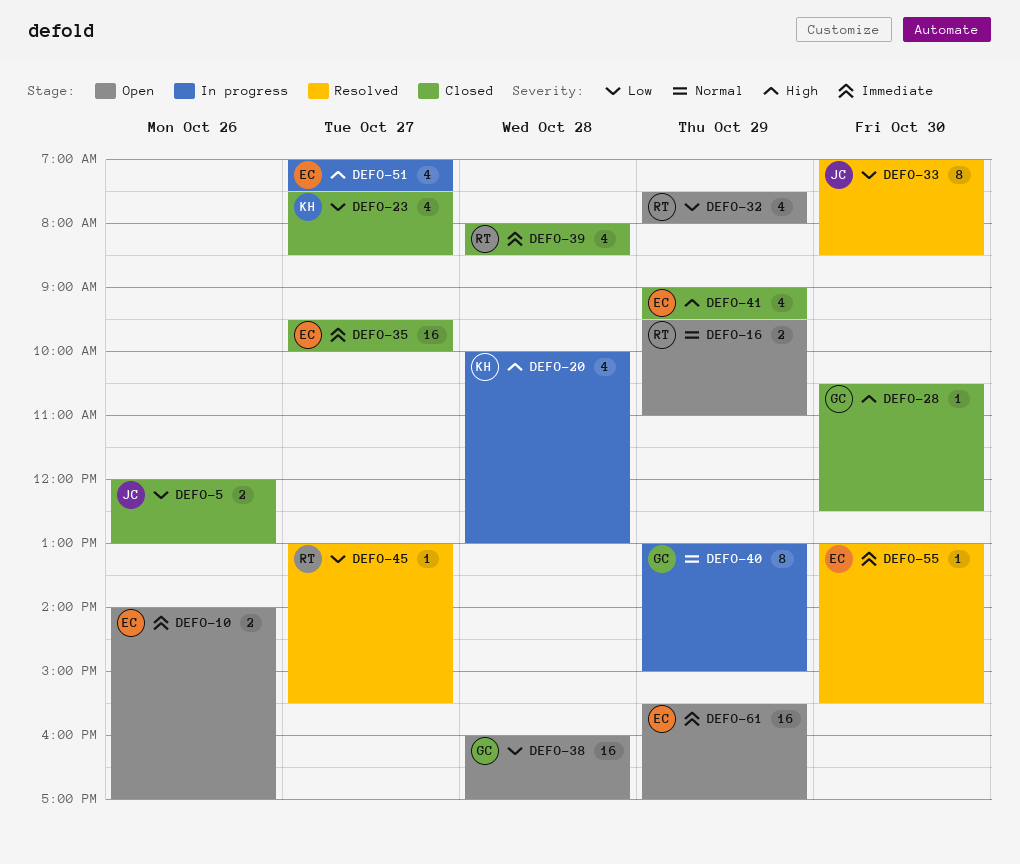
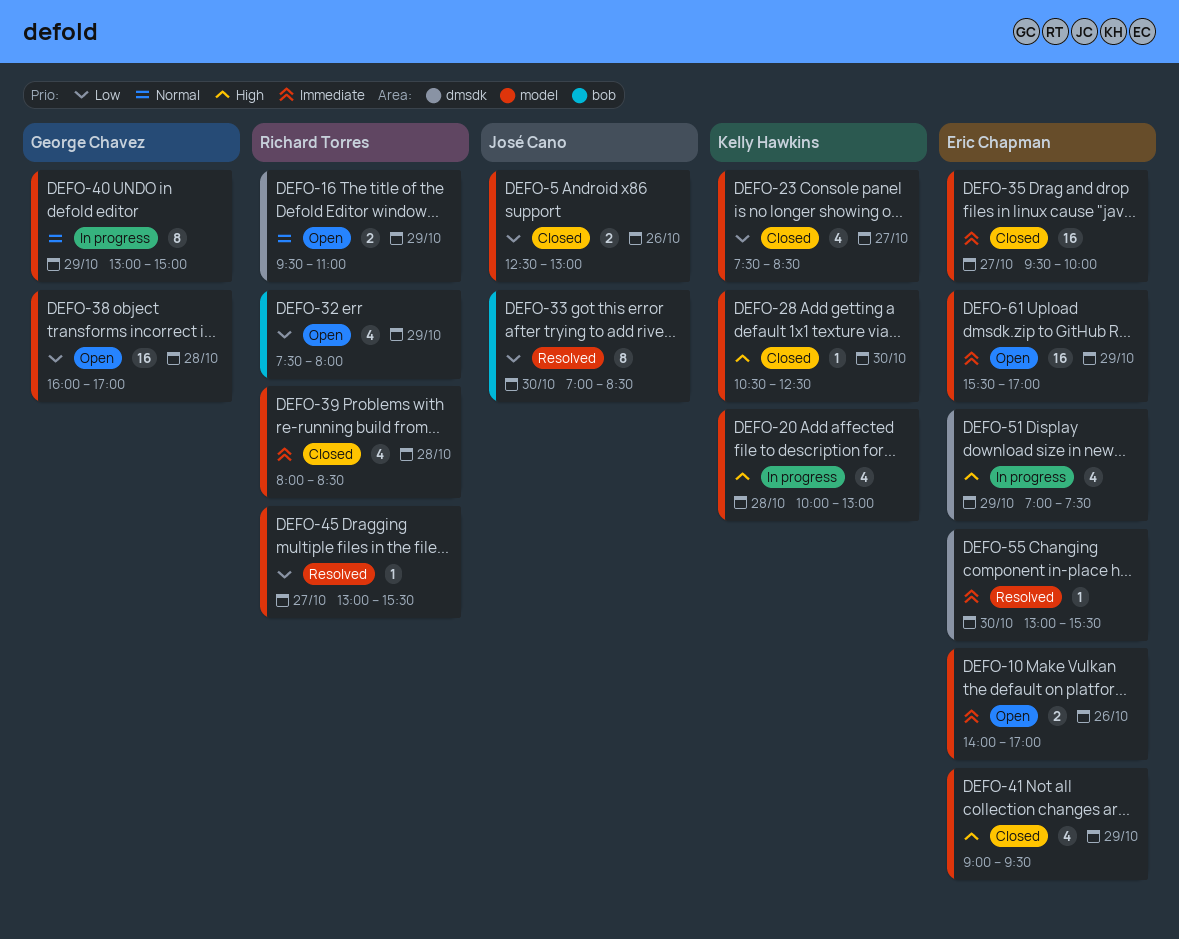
DEFO-5, begins: 12:00 -> 12:30
DEFO-28, owner: George Chavez -> Kelly Hawkins
DEFO-51, day: Oct 27 -> Oct 29

